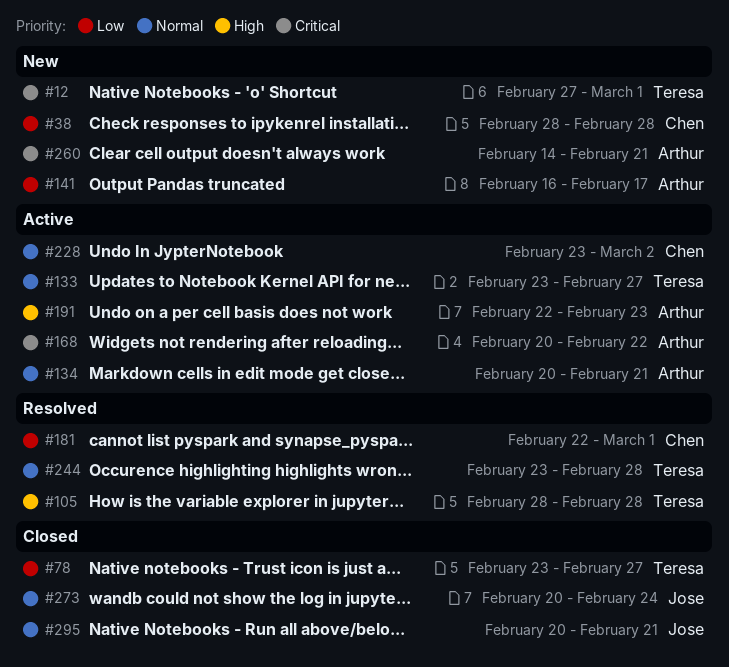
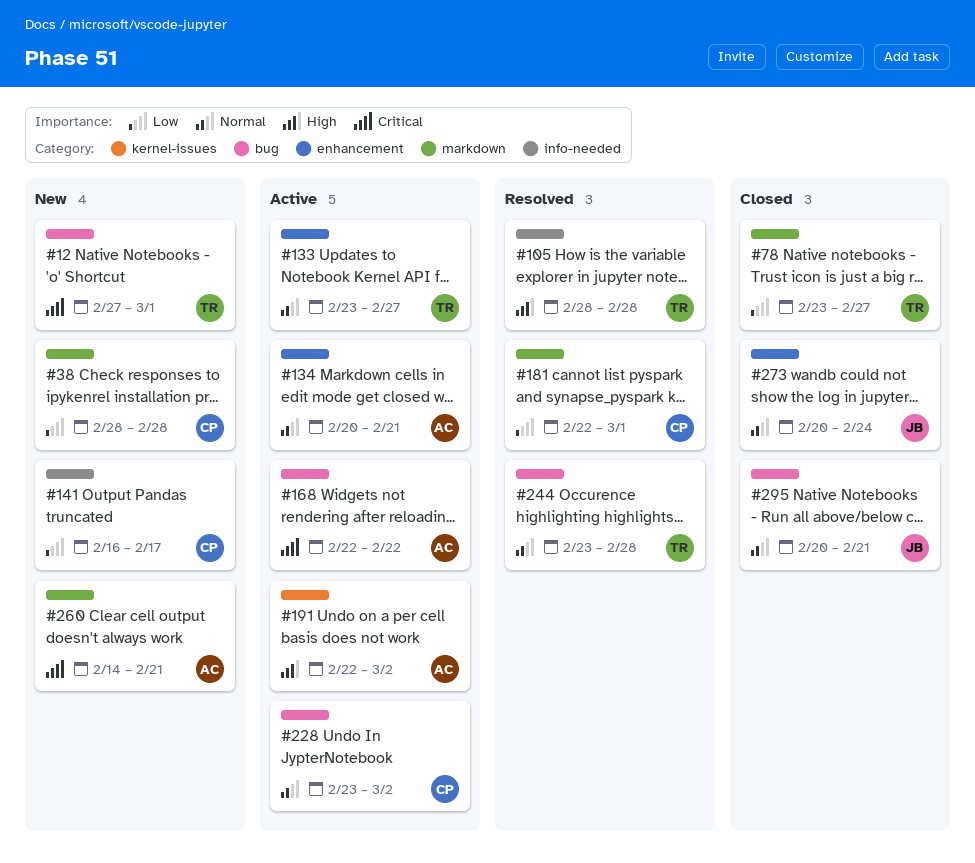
#141, owner: Arthur -> Chen
#168, start: Feb 20 -> Feb 22
#191, due: Feb 23 -> Mar 2

